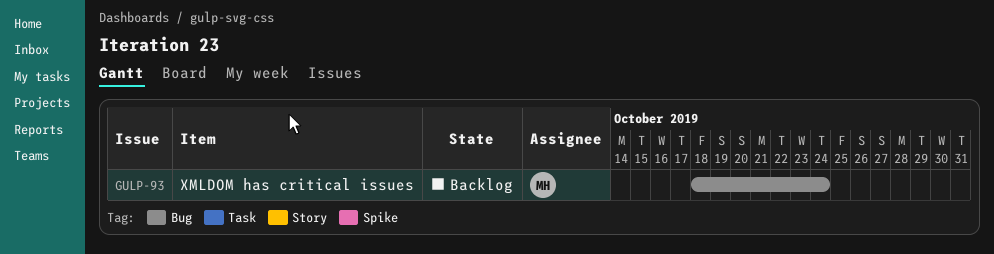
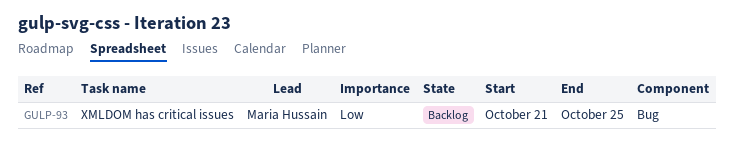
GULP-93, start: Oct 18 -> Oct 21
GULP-93, due: Oct 24 -> Oct 25

